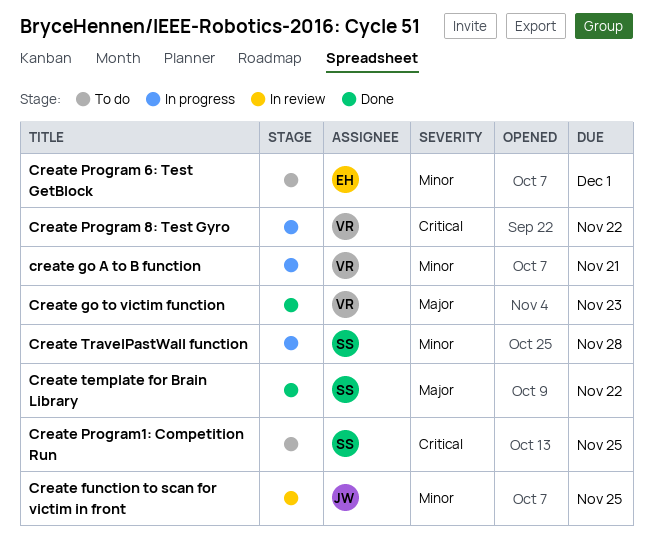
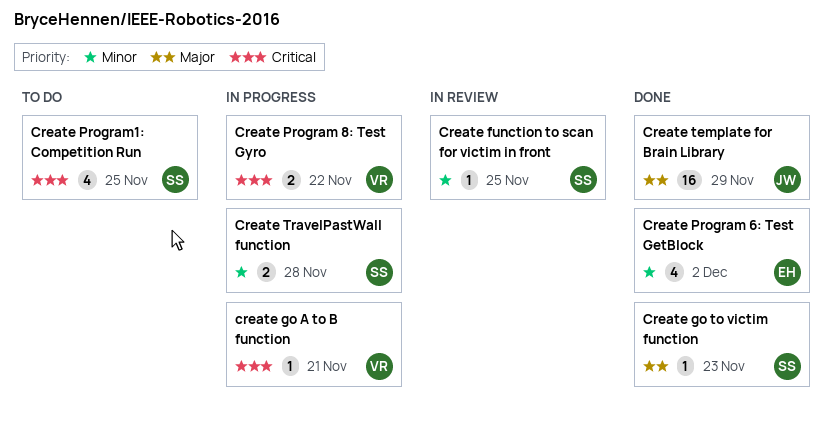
Create function to scan for victim in front, owner: JW -> SS
create go A to B function, priority: Minor -> Critical
Create go to victim function, owner: VR -> SS
Create Program 6: Test GetBlock, status: To do -> Done
Create Program 6: Test GetBlock, due: Dec 1 -> Dec 2
Create template for Brain Library, owner: SS -> JW
Create template for Brain Library, due: Nov 22 -> Nov 29

